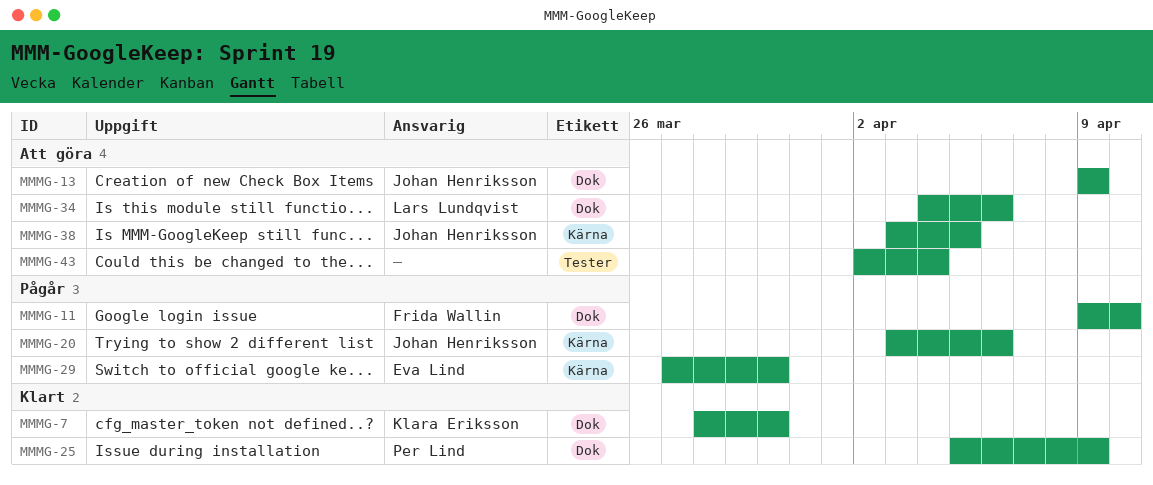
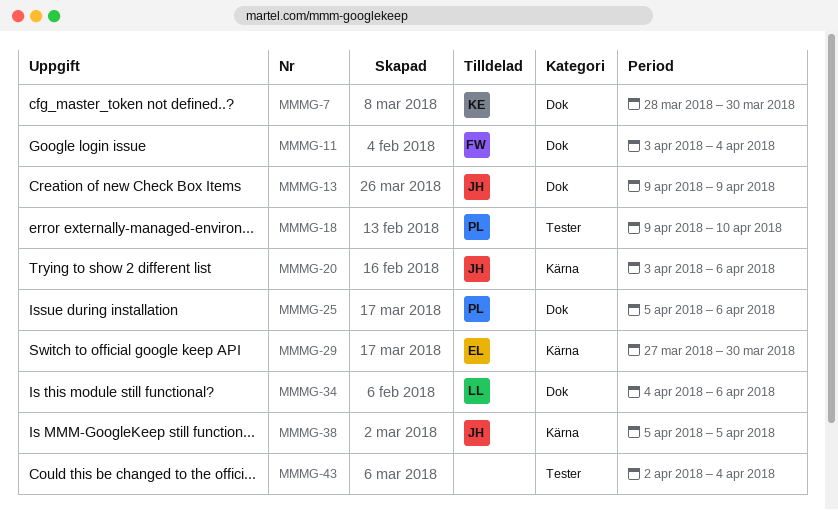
MMMG-11, start: Apr 9 -> Apr 3
MMMG-11, due: Apr 10 -> Apr 4
MMMG-18: none -> present
MMMG-25, due: Apr 9 -> Apr 6
MMMG-38, start: Apr 3 -> Apr 5

